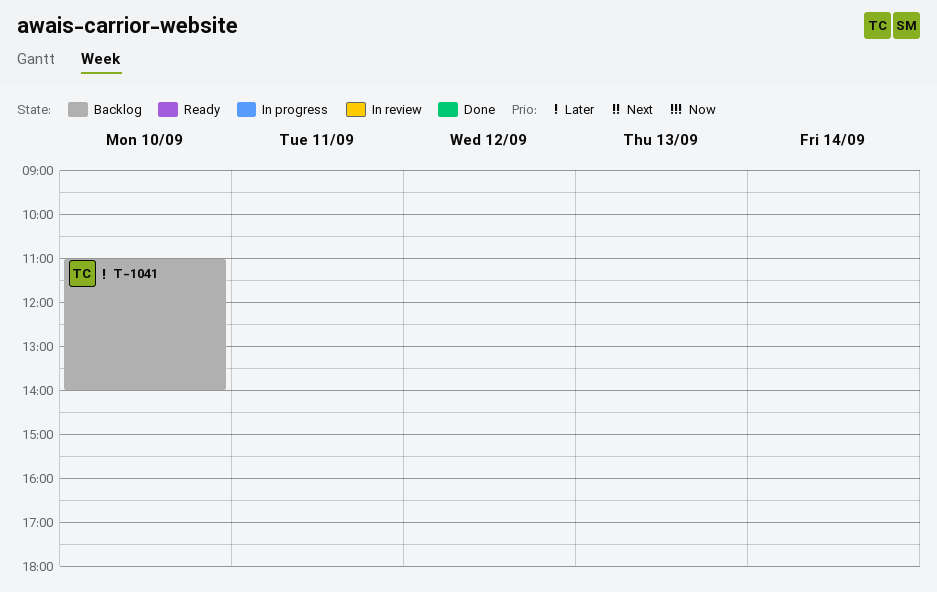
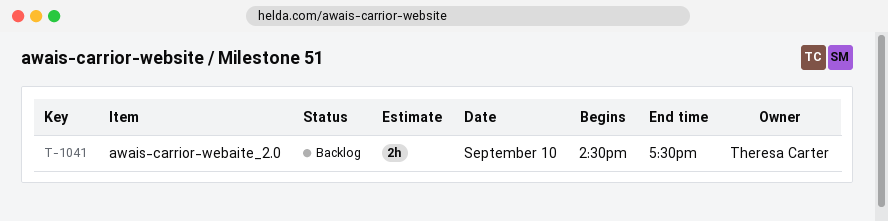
T-1041, begins: 11:00 -> 14:30
T-1041, ends: 14:00 -> 17:30

